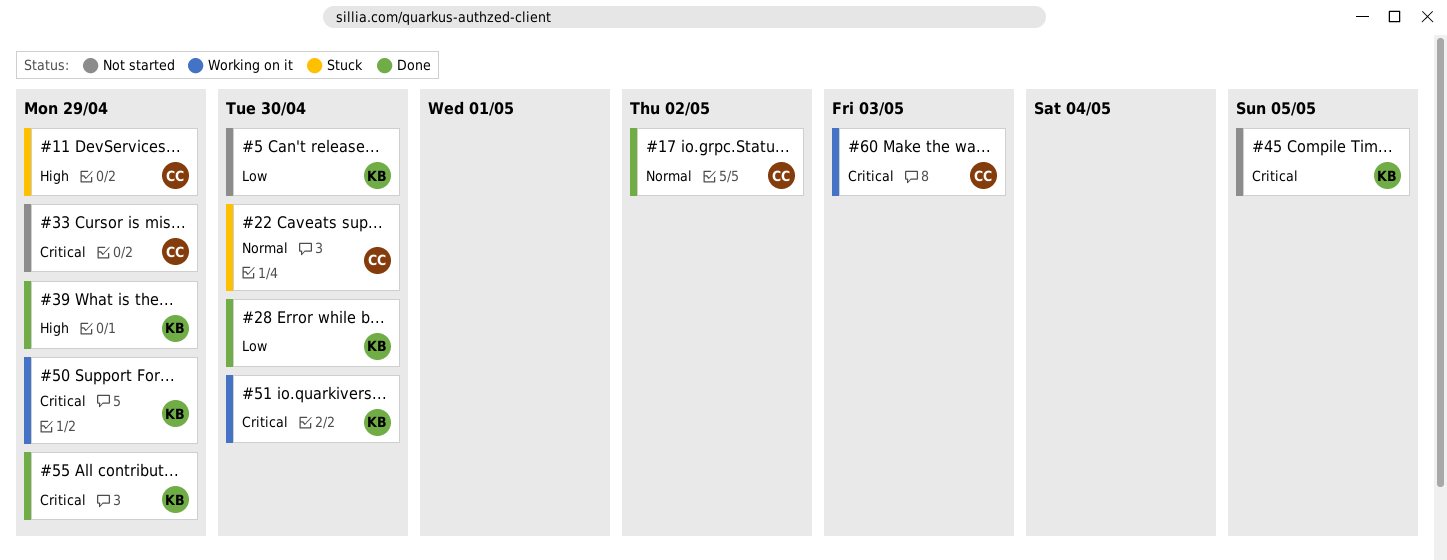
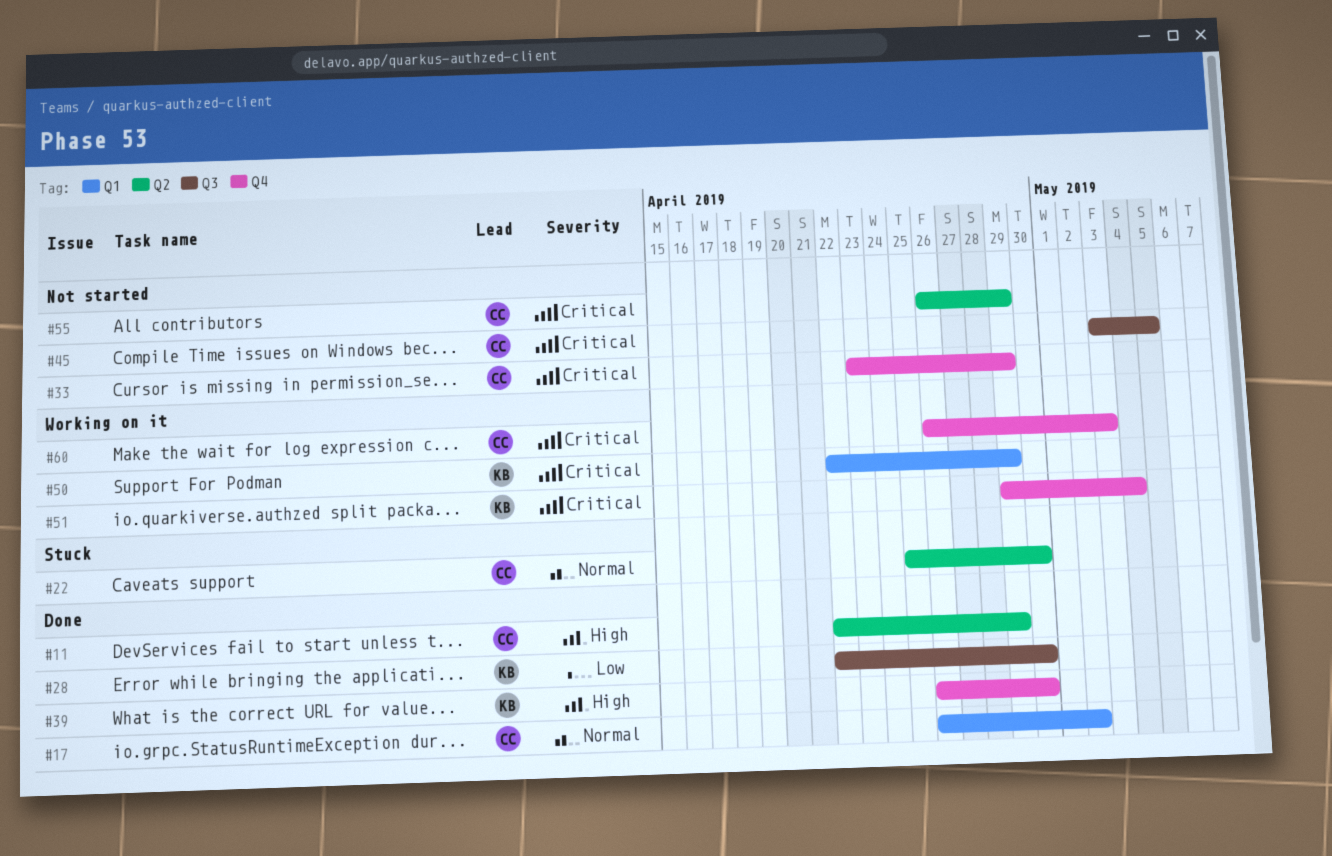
#5: present -> none
#11, status: Stuck -> Done
#39, due: Apr 29 -> Apr 30
#45, owner: KB -> CC
#51, due: Apr 30 -> May 4
#55, status: Done -> Not started
#55, owner: KB -> CC

